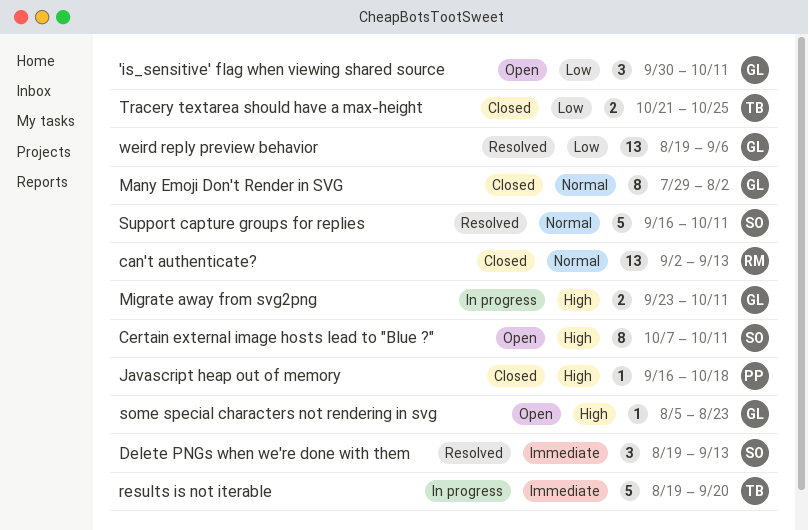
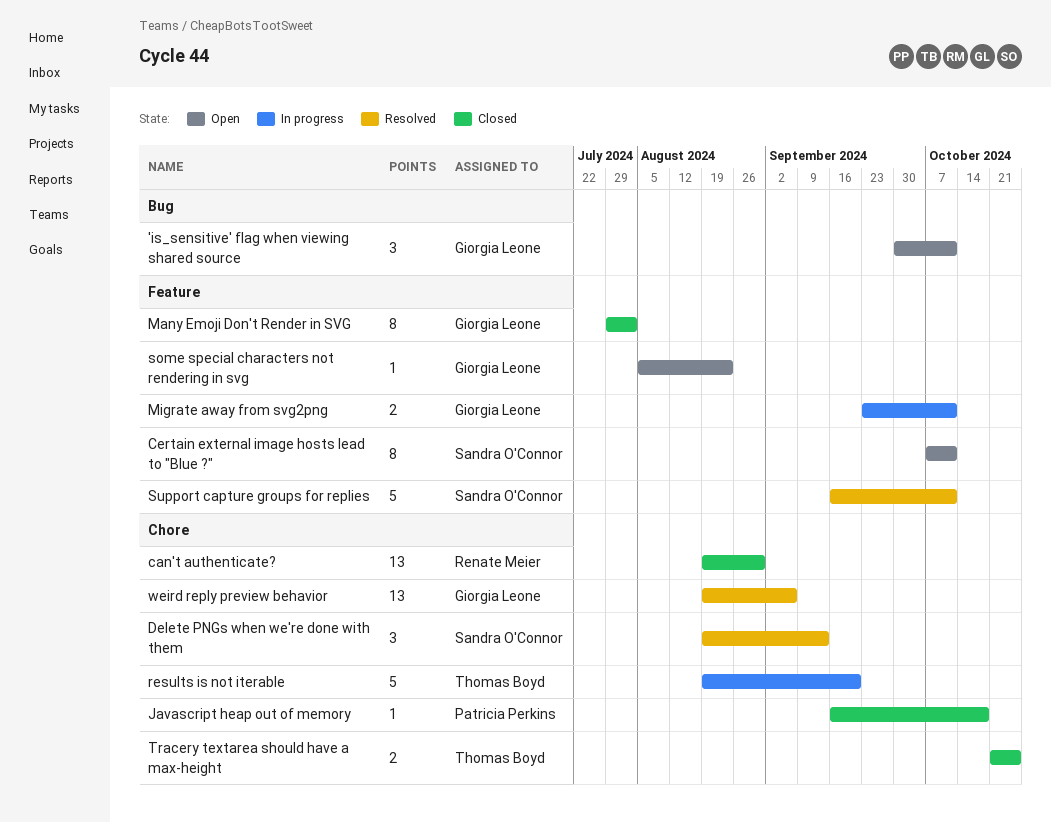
can't authenticate?, start: Sep 2 -> Aug 19
can't authenticate?, due: Sep 13 -> Aug 30

